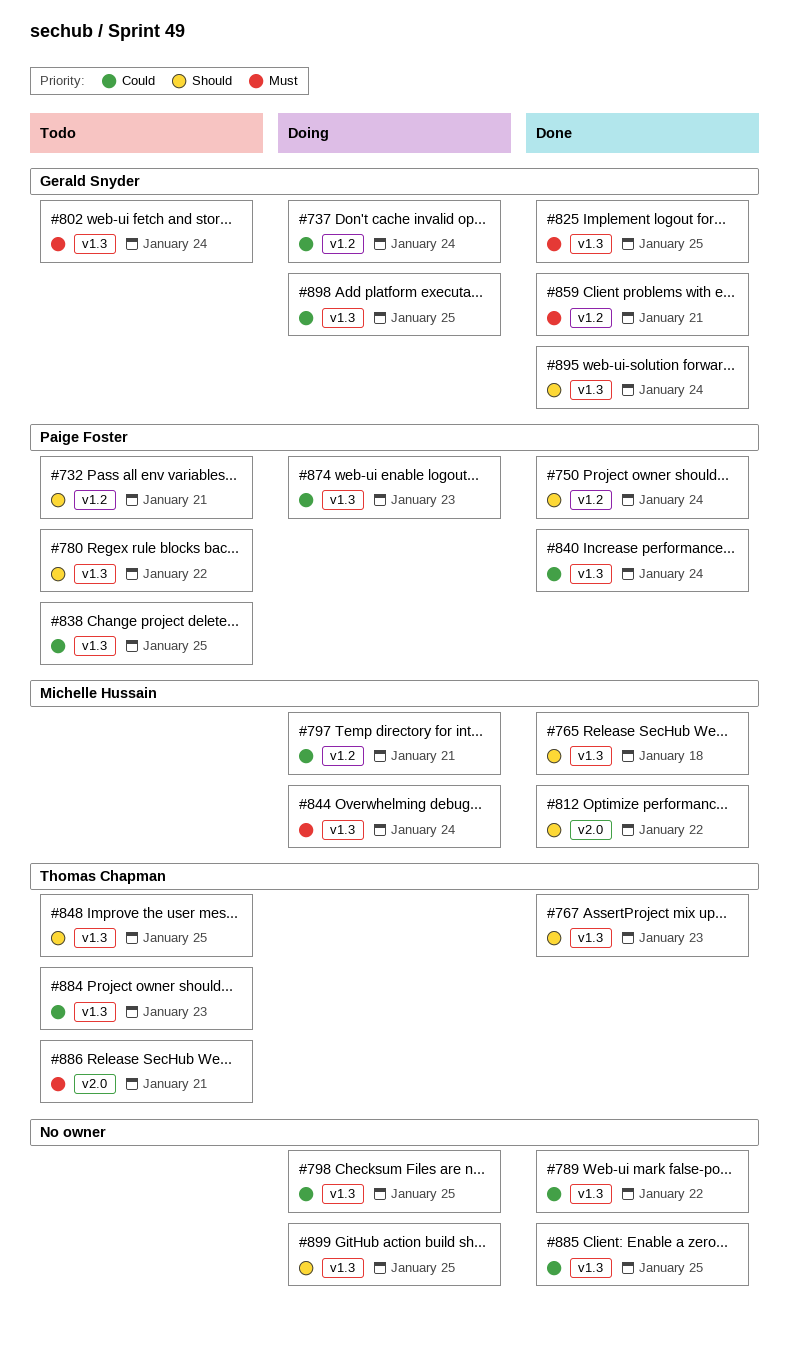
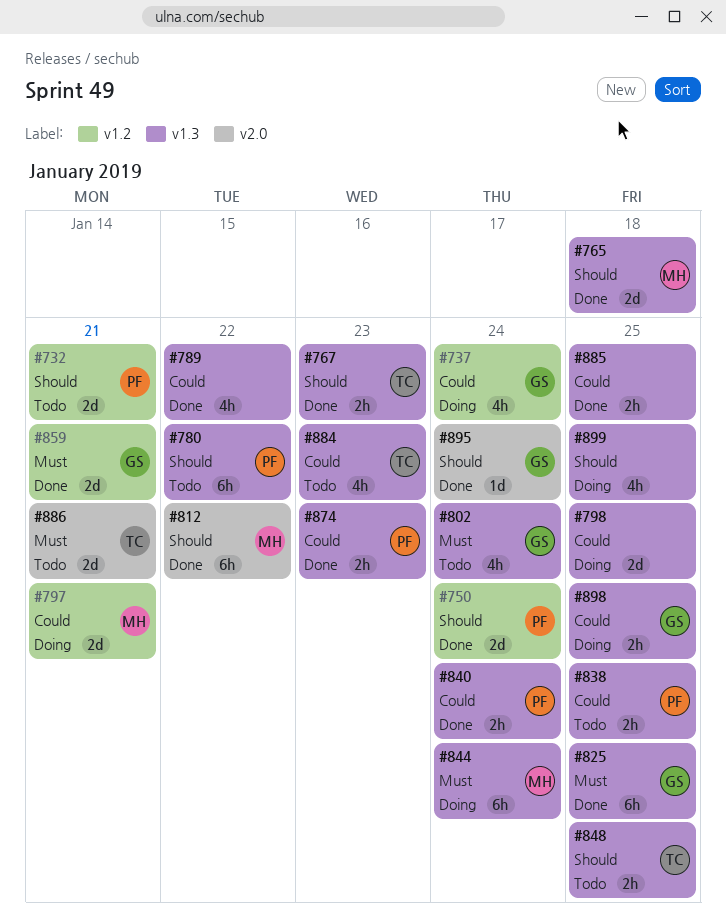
#874, status: Doing -> Done
#895, label: v1.3 -> v2.0

